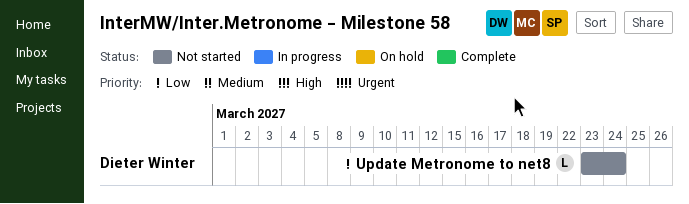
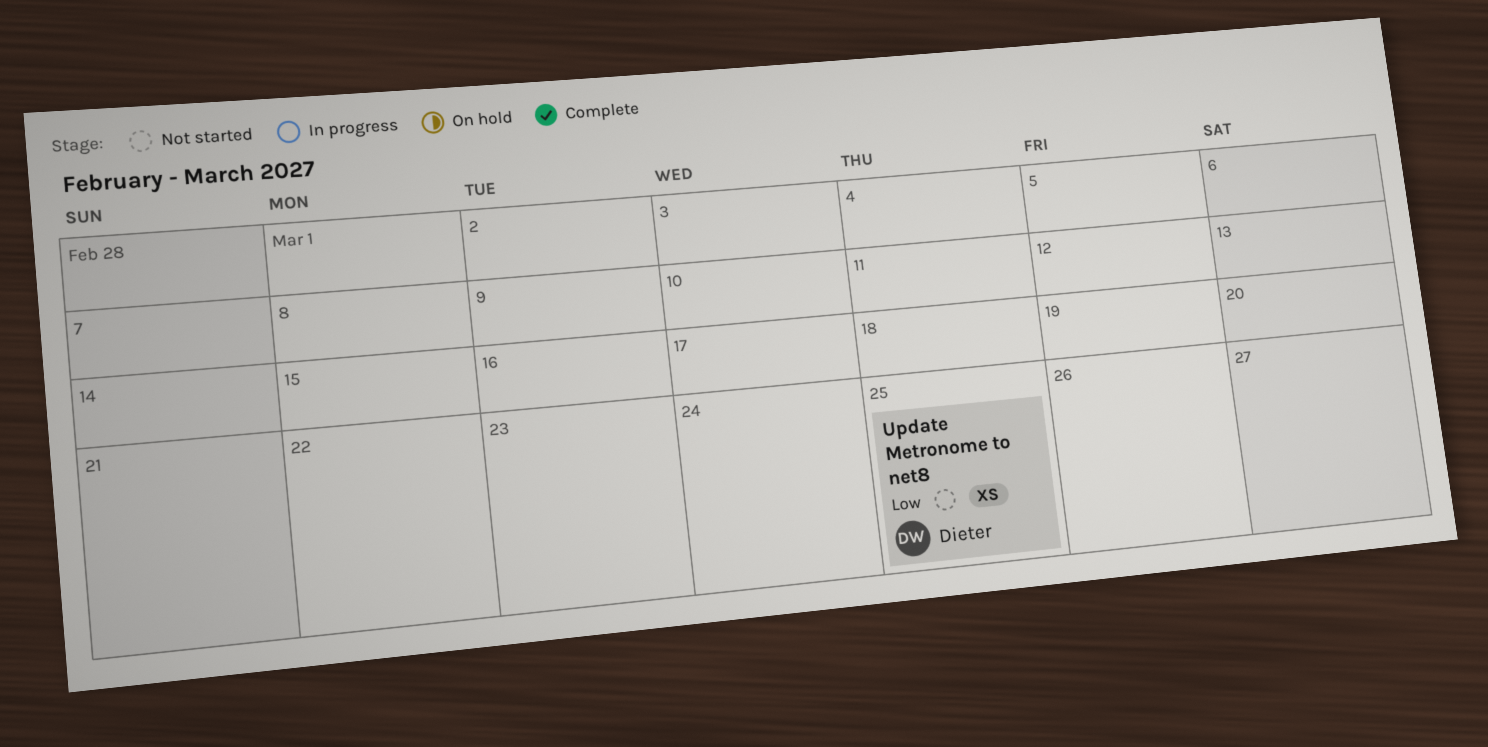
Update Metronome to net8, estimate: L -> XS
Update Metronome to net8, due: Mar 24 -> Mar 25

